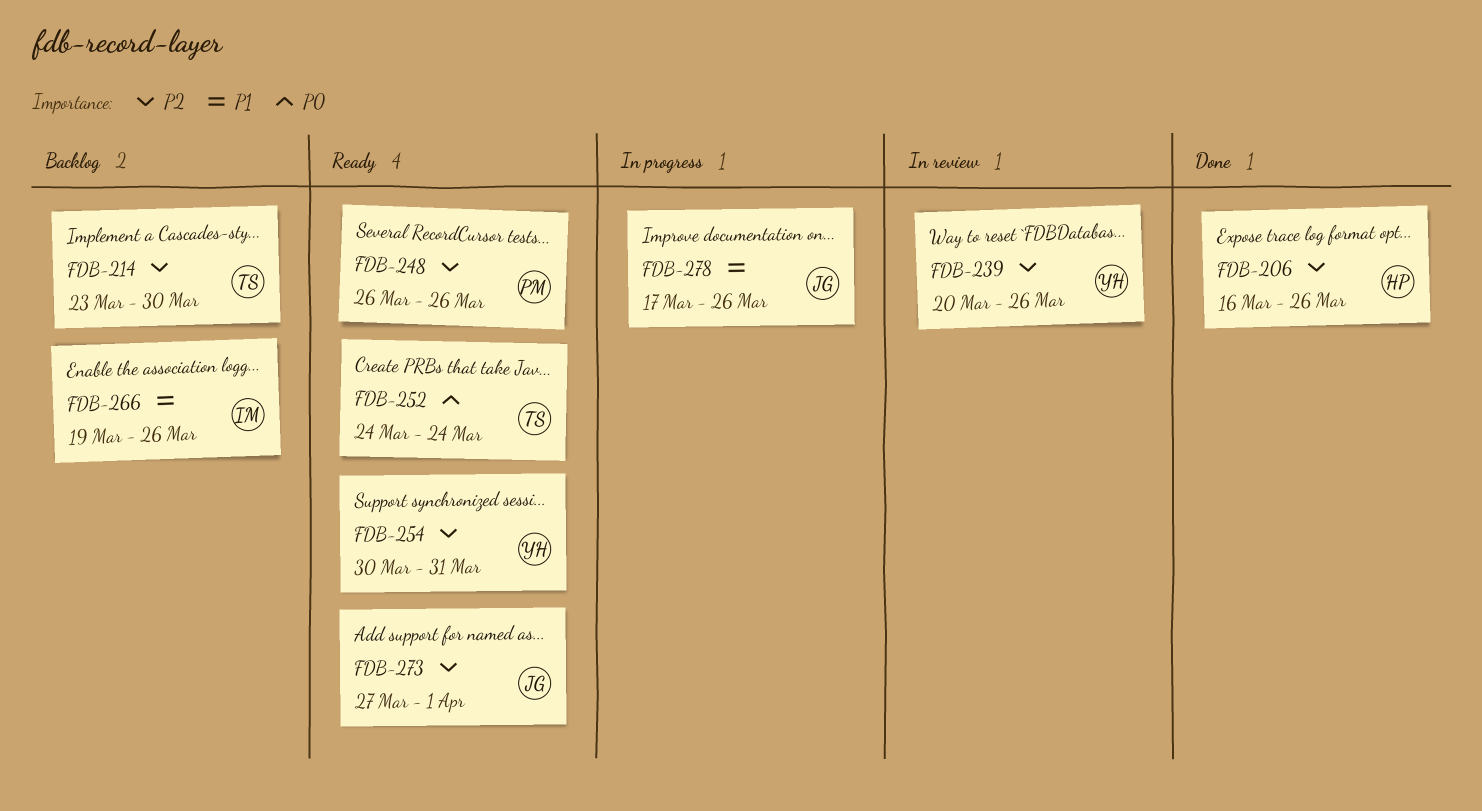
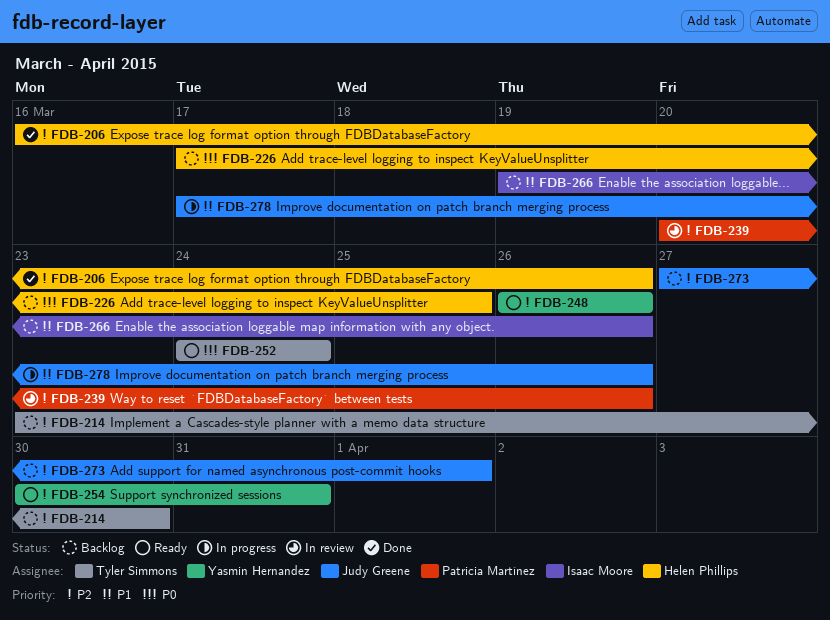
FDB-226: none -> present
FDB-239, owner: Yasmin Hernandez -> Patricia Martínez
FDB-248, owner: Patricia Martínez -> Yasmin Hernandez
FDB-273, status: Ready -> Backlog

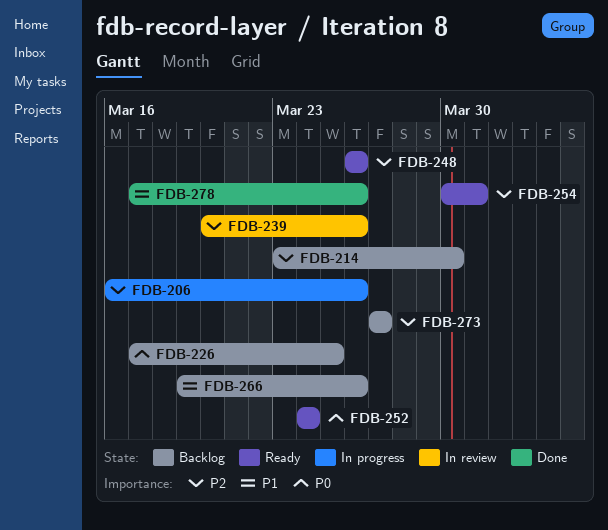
FDB-206, status: Done -> In progress
FDB-273, due: Apr 1 -> Mar 27
FDB-278, status: In progress -> Done

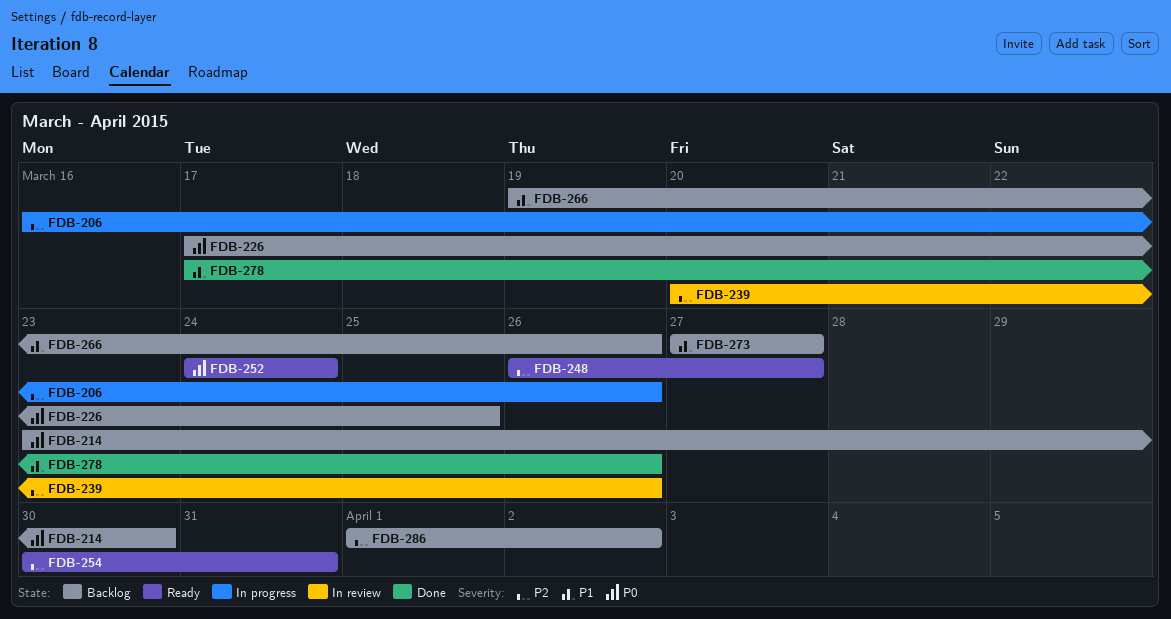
FDB-214, priority: P2 -> P0
FDB-248, due: Mar 26 -> Mar 27
FDB-273, priority: P2 -> P1
FDB-286: none -> present

